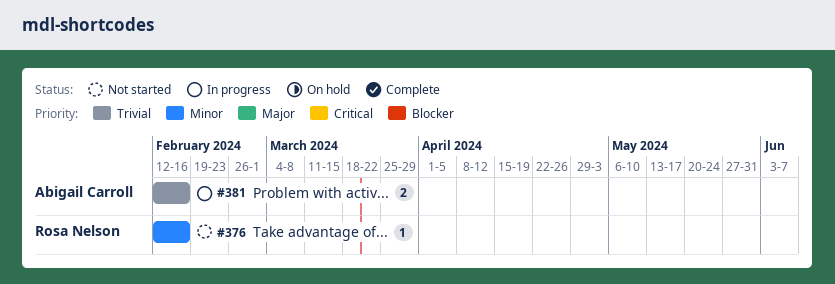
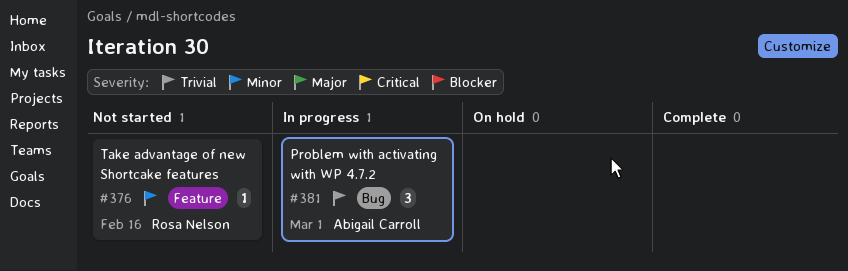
#381, estimate: 2 -> 3
#381, due: Feb 16 -> Mar 1

